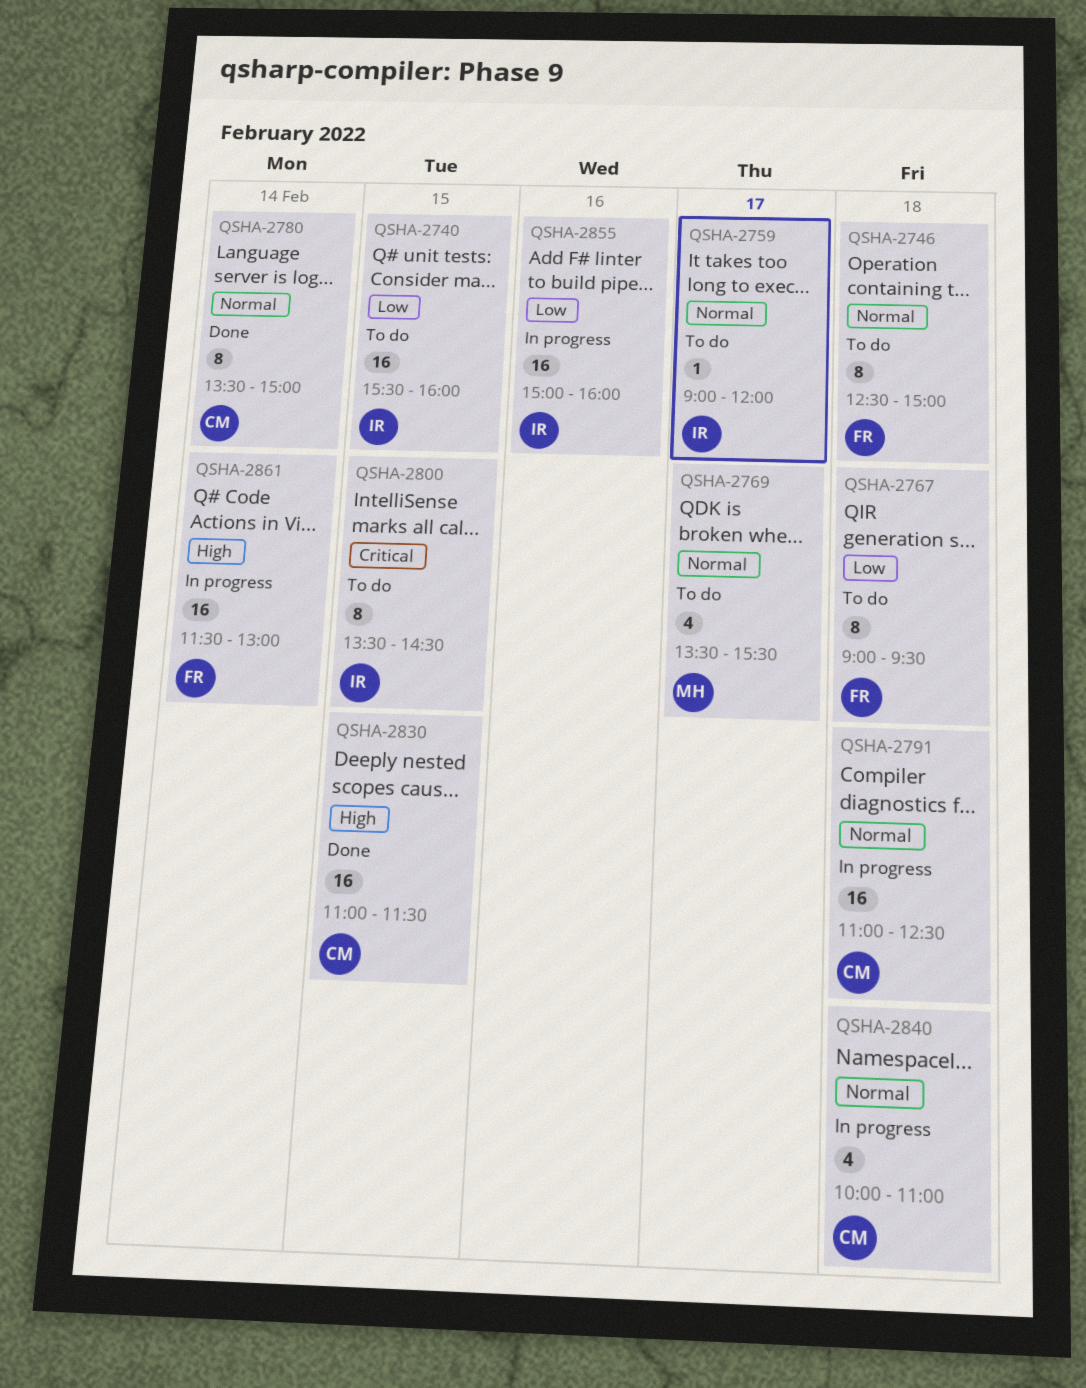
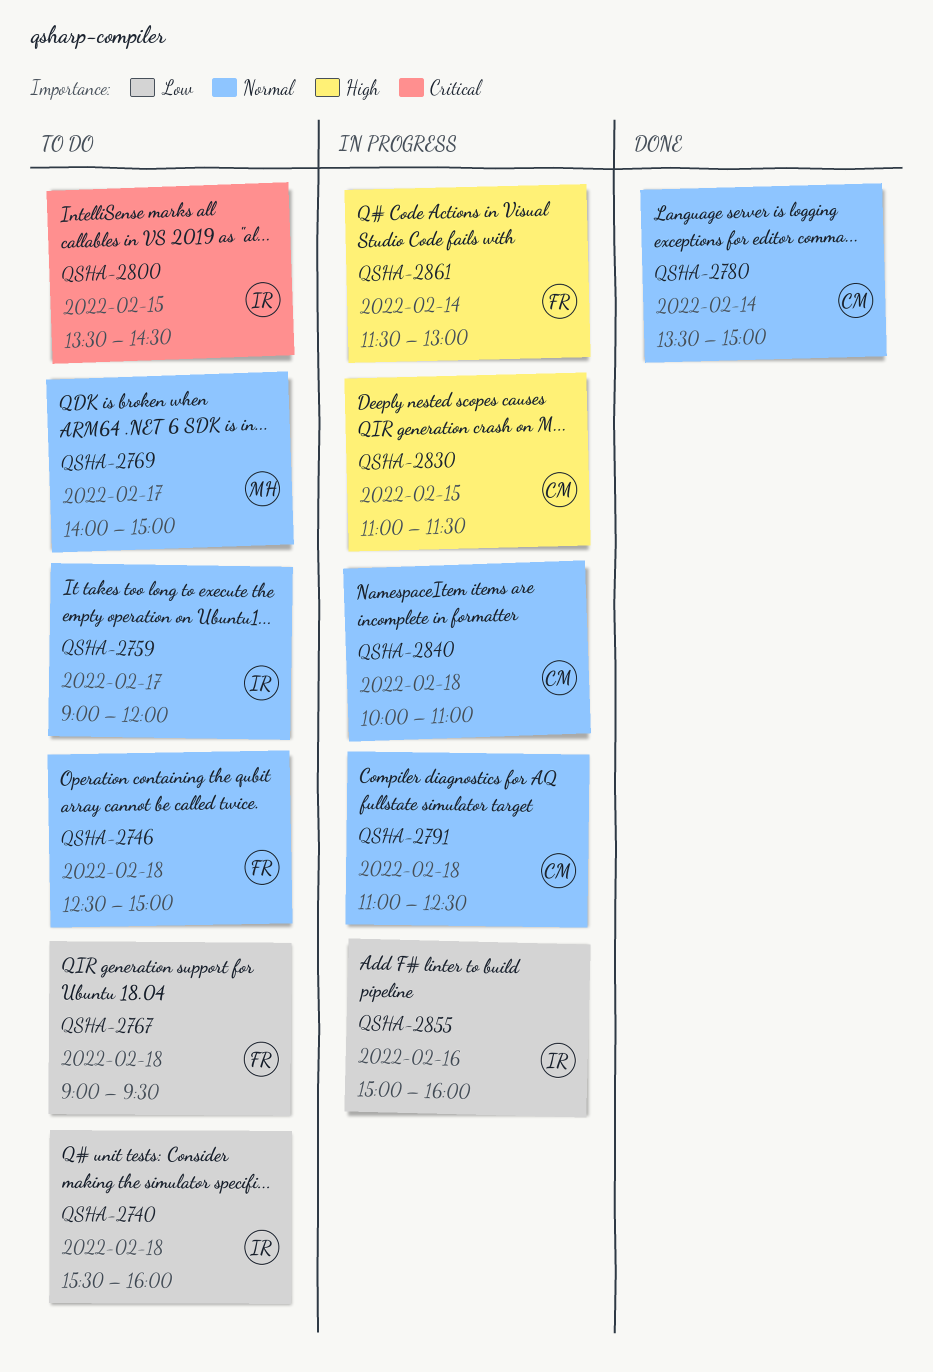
QSHA-2740, day: Feb 15 -> Feb 18
QSHA-2769, begins: 13:30 -> 14:00
QSHA-2769, ends: 15:30 -> 15:00
QSHA-2830, status: Done -> In progress

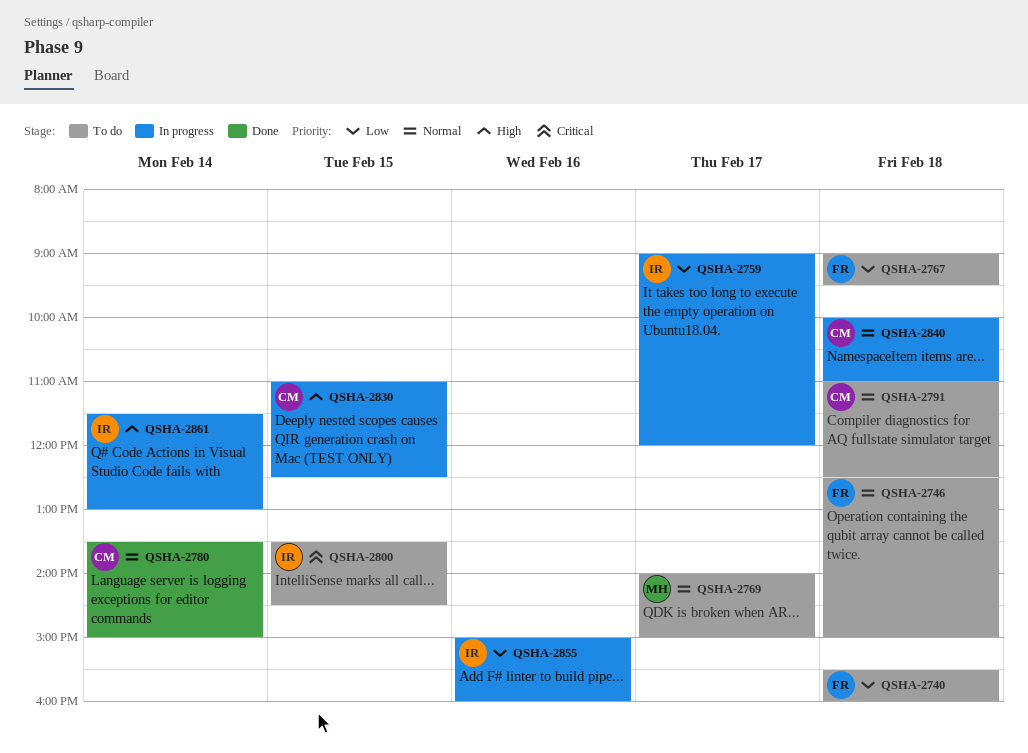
QSHA-2740, owner: IR -> FR
QSHA-2759, status: To do -> In progress
QSHA-2759, priority: Normal -> Low
QSHA-2791, status: In progress -> To do
QSHA-2830, ends: 11:30 -> 12:30
QSHA-2861, owner: FR -> IR

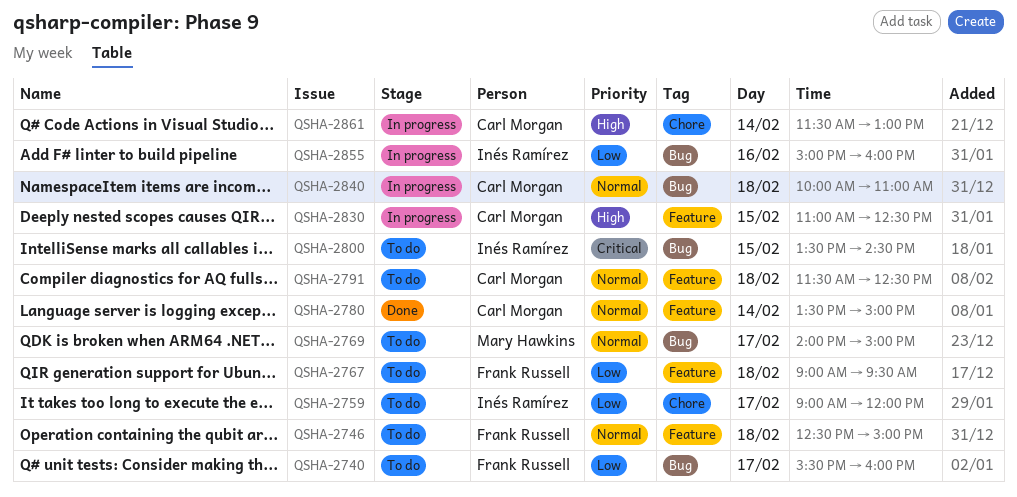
QSHA-2740, day: Feb 18 -> Feb 17
QSHA-2759, status: In progress -> To do
QSHA-2791, begins: 11:00 -> 11:30
QSHA-2861, owner: Inés Ramírez -> Carl Morgan

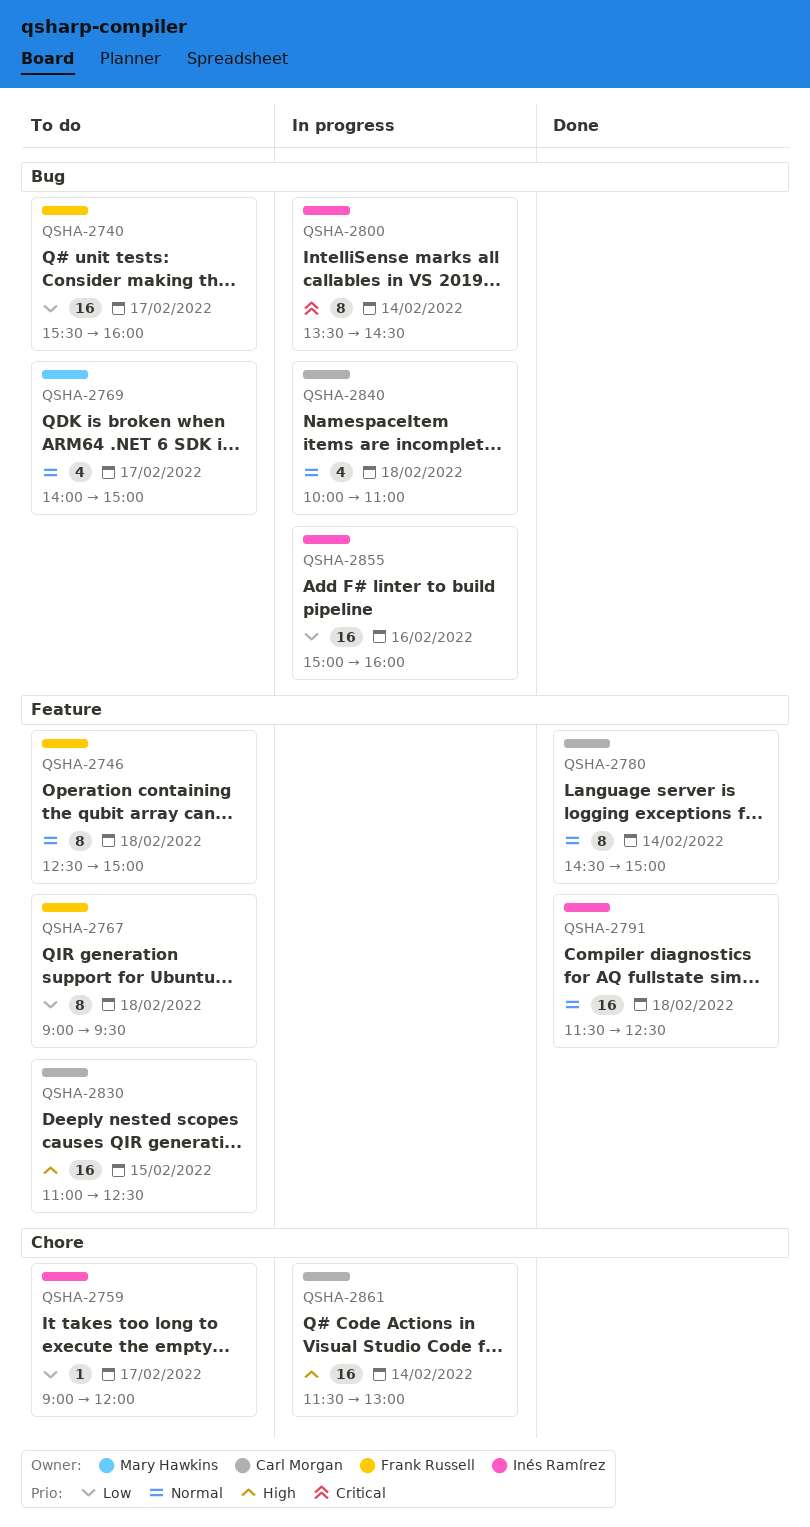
QSHA-2780, begins: 13:30 -> 14:30
QSHA-2791, status: To do -> Done
QSHA-2791, owner: Carl Morgan -> Inés Ramírez
QSHA-2800, status: To do -> In progress
QSHA-2800, day: Feb 15 -> Feb 14
QSHA-2830, status: In progress -> To do

